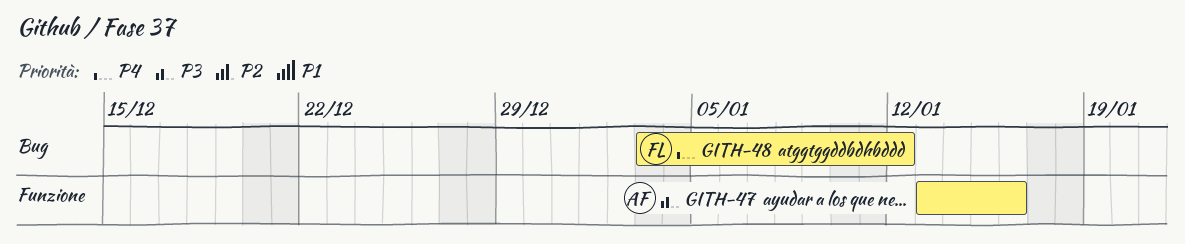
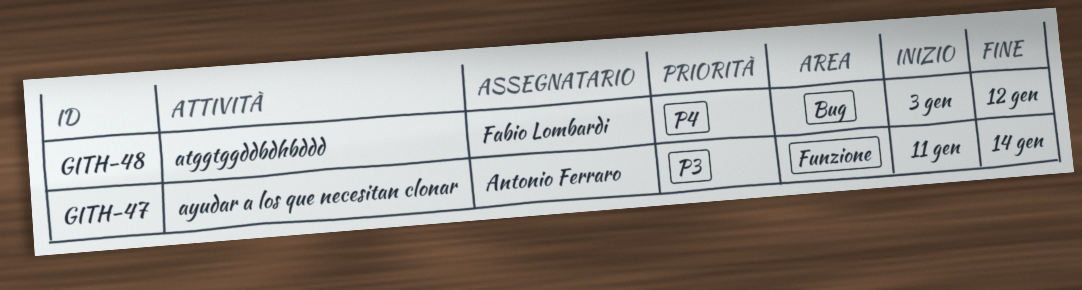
GITH-47, start: Jan 13 -> Jan 11
GITH-47, due: Jan 16 -> Jan 14

